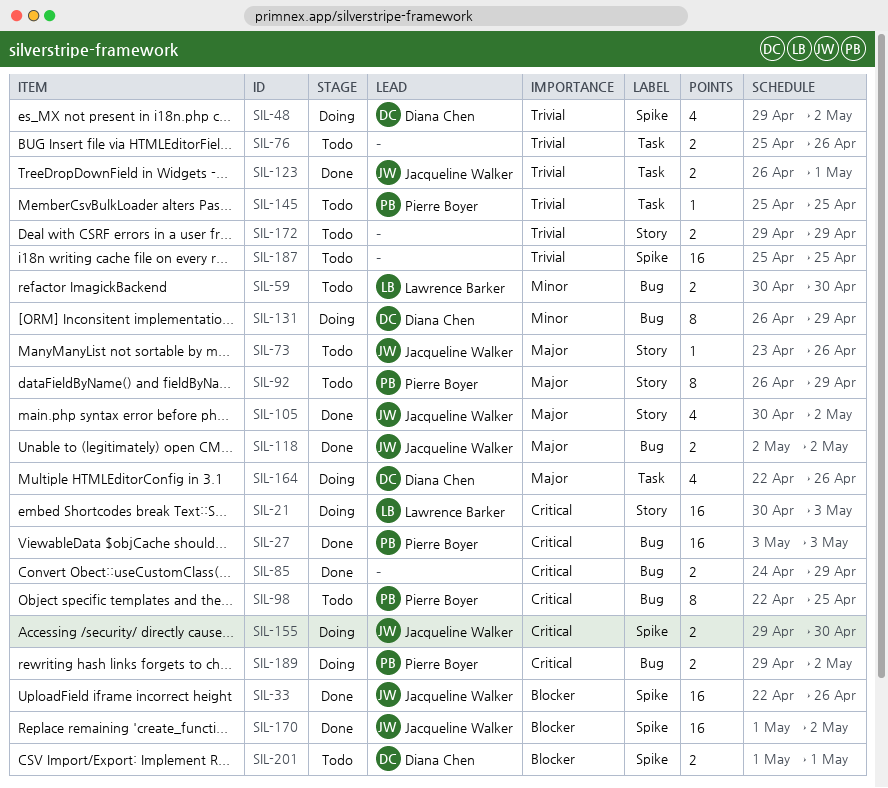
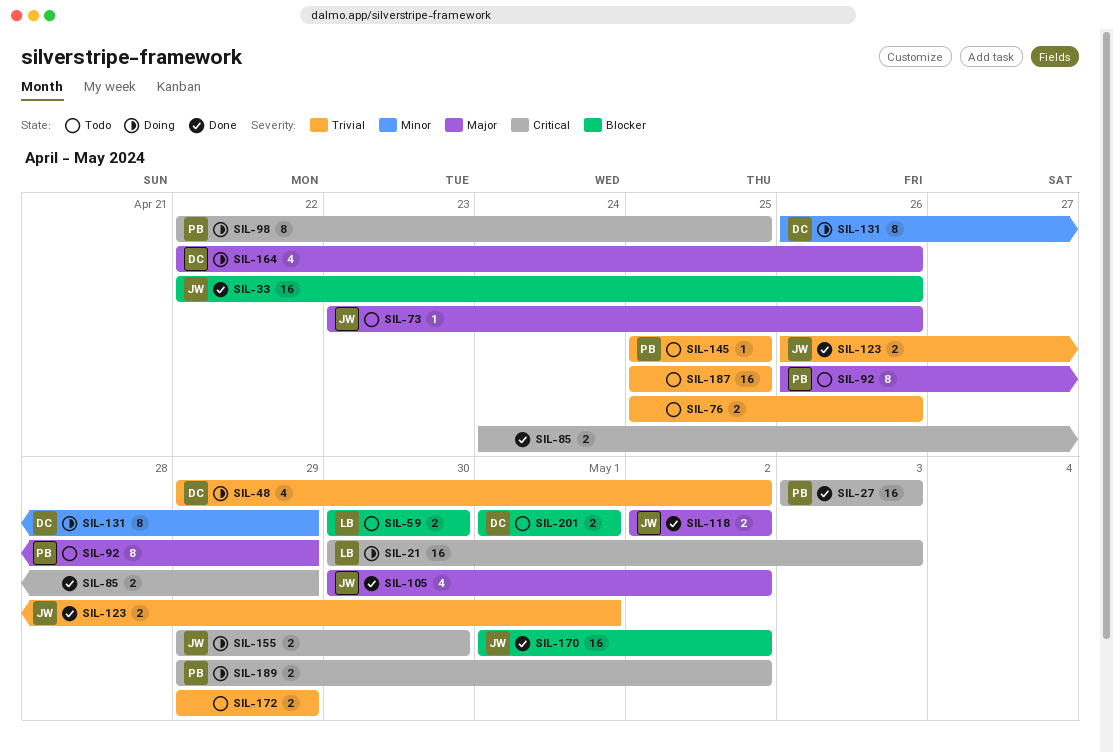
SIL-59, priority: Minor -> Blocker
SIL-98, status: Todo -> Doing

